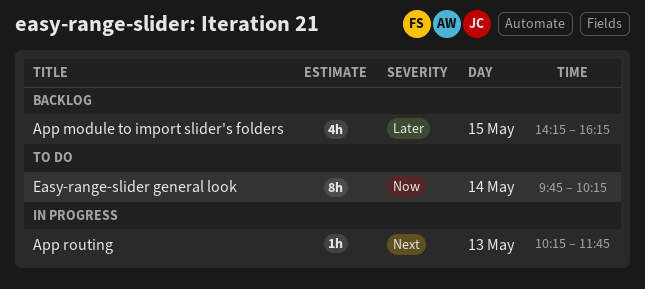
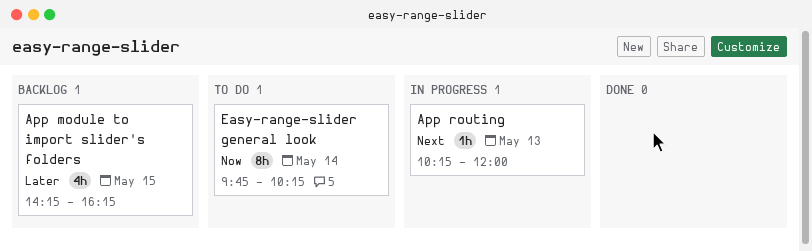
App routing, ends: 11:45 -> 12:00

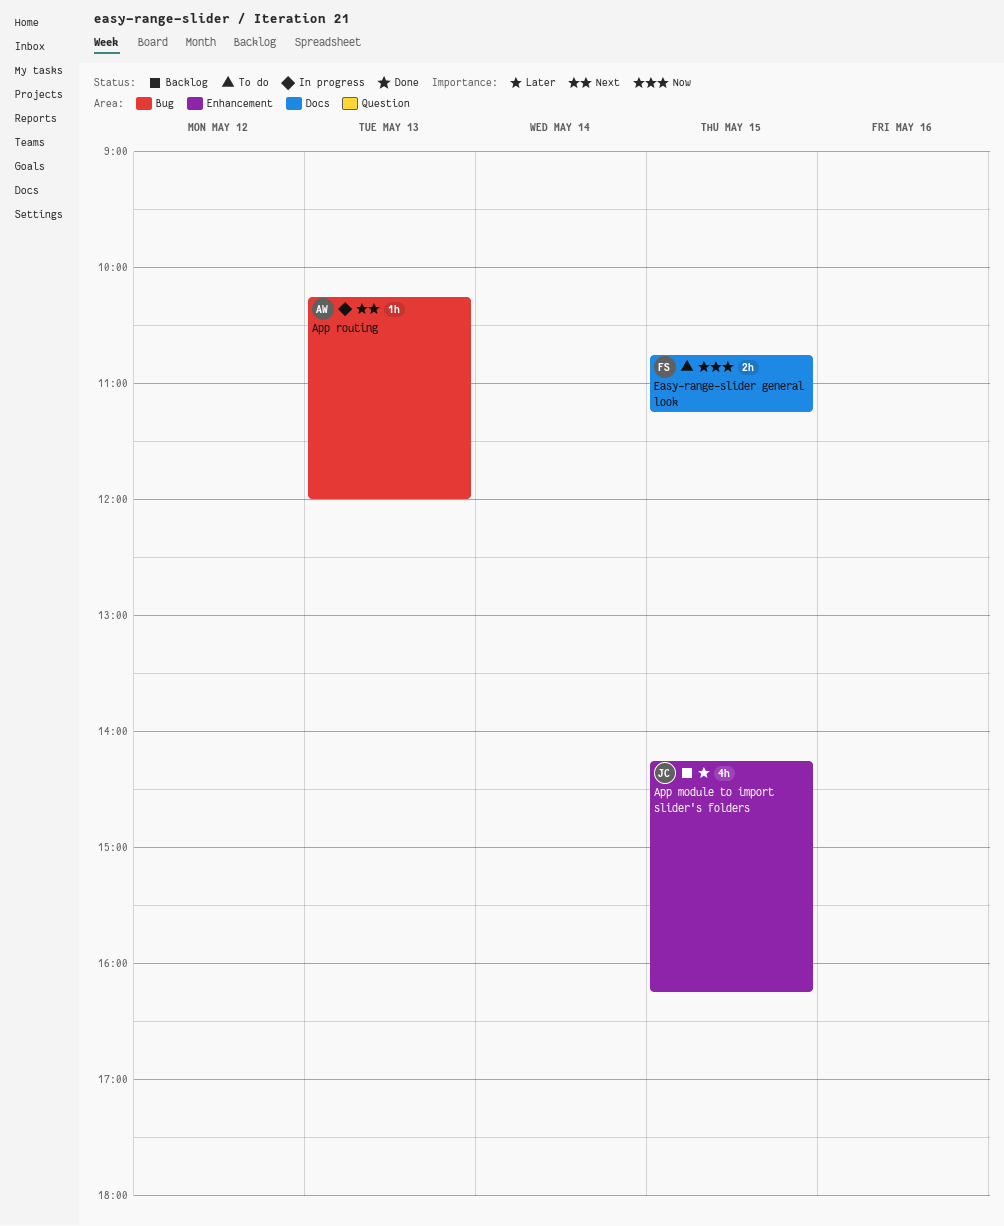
Easy-range-slider general look, estimate: 8h -> 2h
Easy-range-slider general look, day: May 14 -> May 15
Easy-range-slider general look, begins: 09:45 -> 10:45
Easy-range-slider general look, ends: 10:15 -> 11:15

